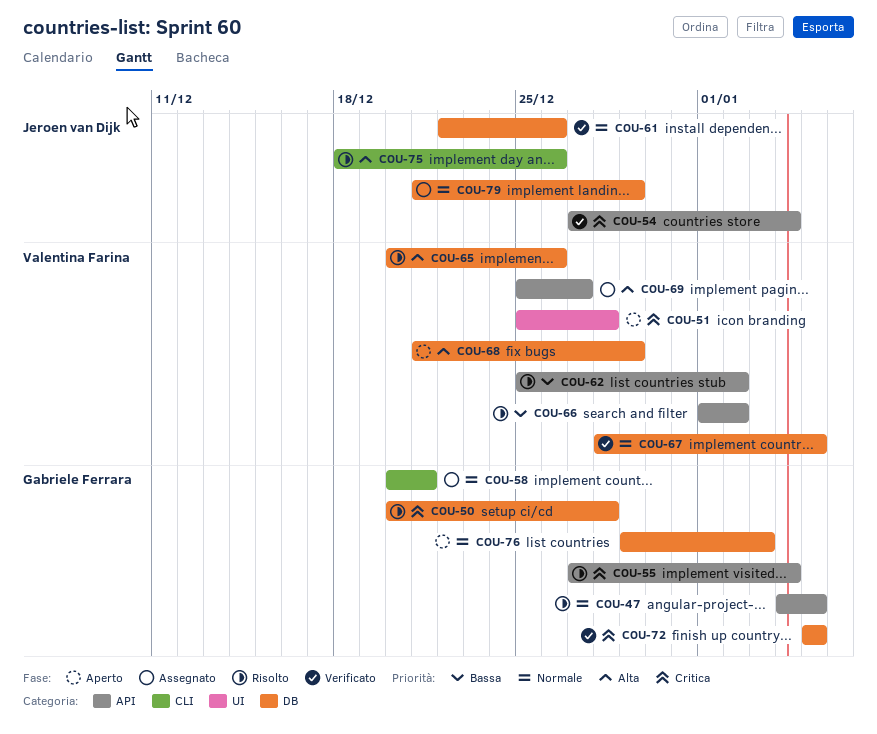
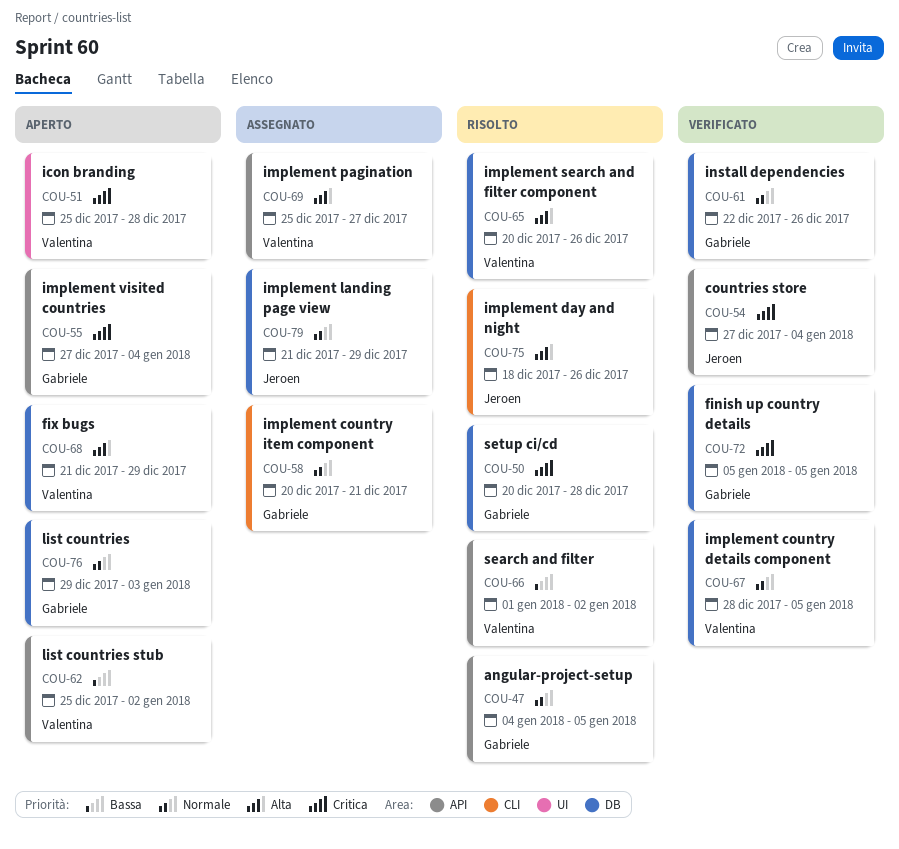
COU-55, status: Risolto -> Aperto
COU-61, owner: Jeroen van Dijk -> Gabriele Ferrara
COU-62, status: Risolto -> Aperto

